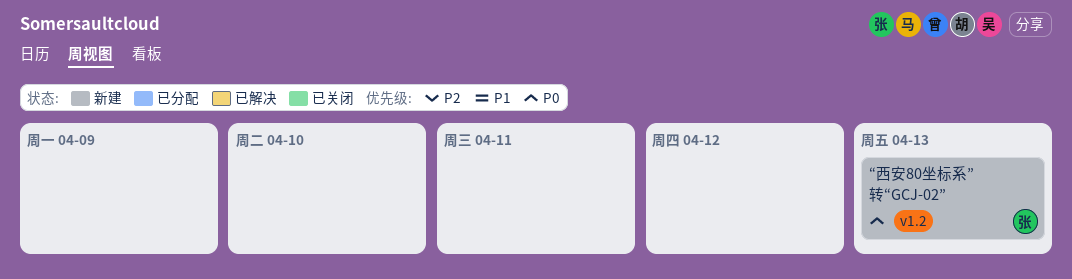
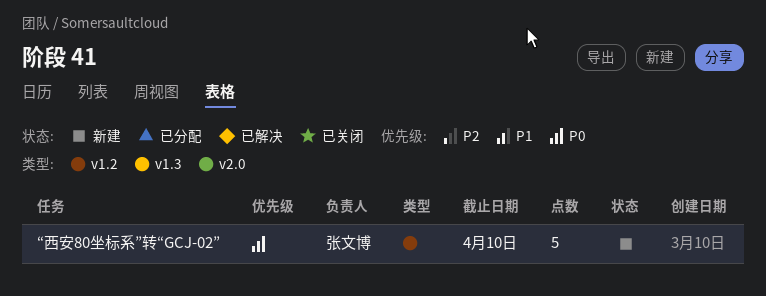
“西安80坐标系”转“GCJ-02”, due: Apr 13 -> Apr 10

